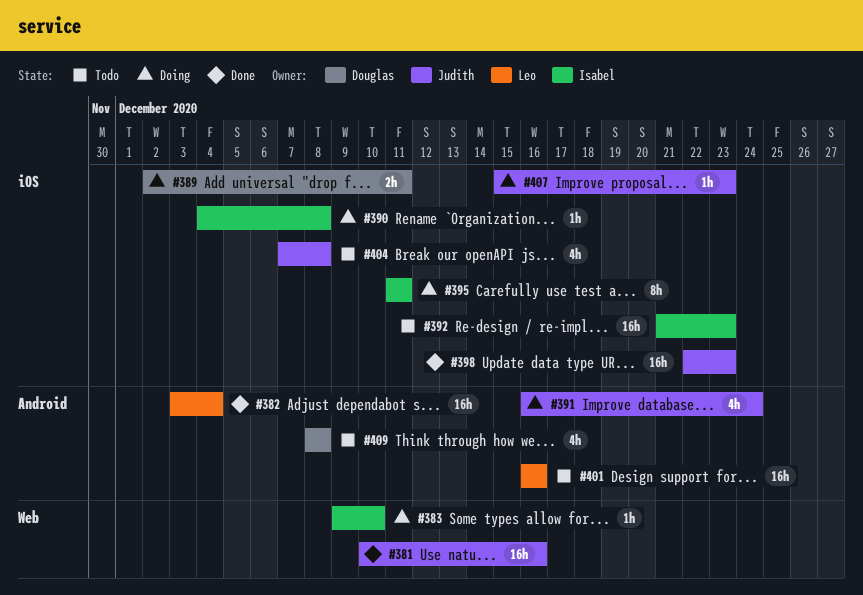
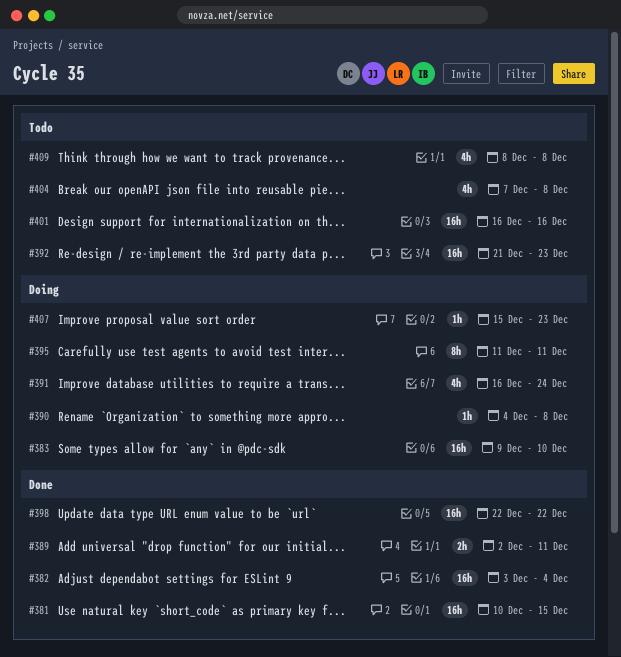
#381, due: Dec 16 -> Dec 15
#383, estimate: 1h -> 16h
#389, status: Doing -> Done
#398, due: Dec 23 -> Dec 22

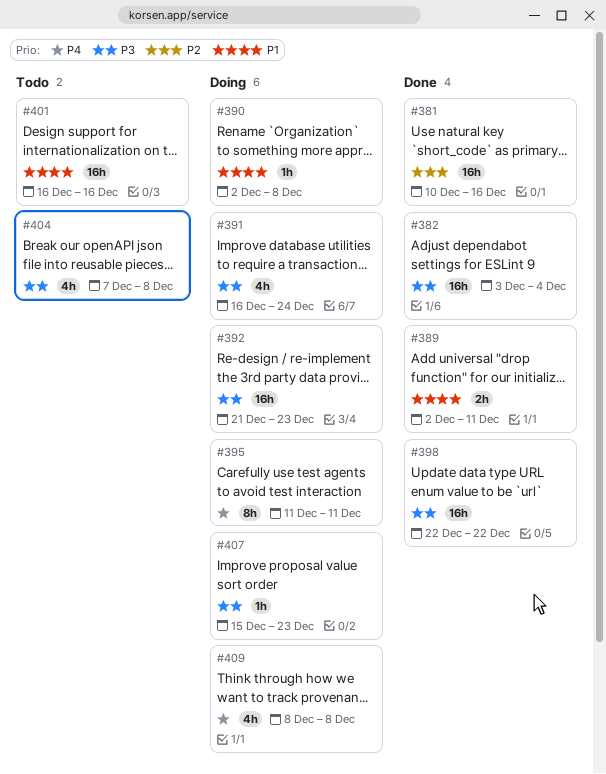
#381, due: Dec 15 -> Dec 16
#383: present -> none
#390, start: Dec 4 -> Dec 2
#392, status: Todo -> Doing
#409, status: Todo -> Doing

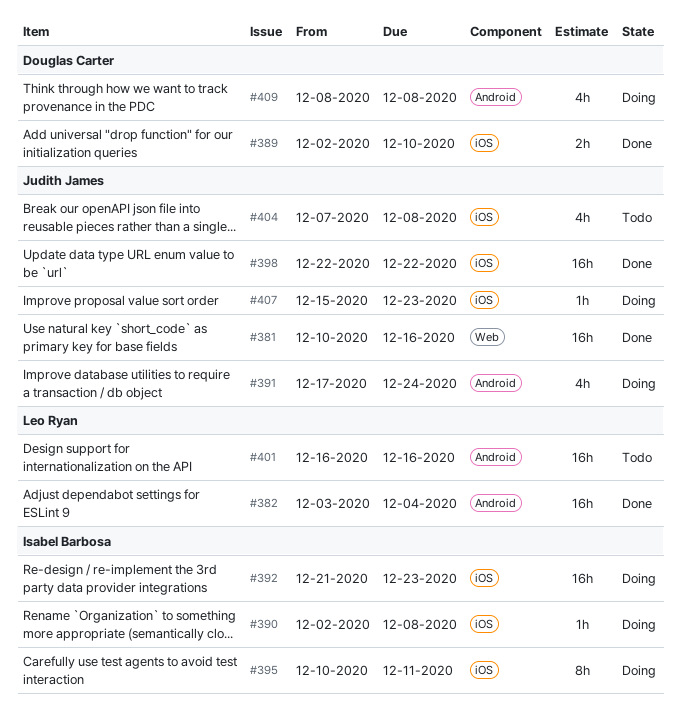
#389, due: Dec 11 -> Dec 10
#391, start: Dec 16 -> Dec 17
#395, start: Dec 11 -> Dec 10

